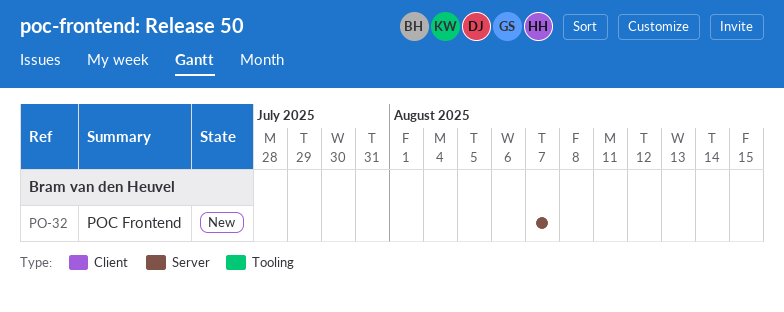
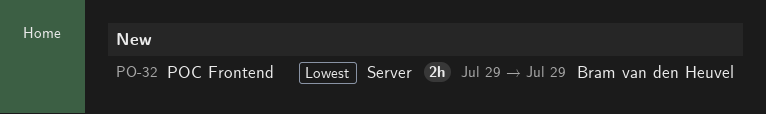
PO-32, start: Aug 7 -> Jul 29
PO-32, due: Aug 7 -> Jul 29

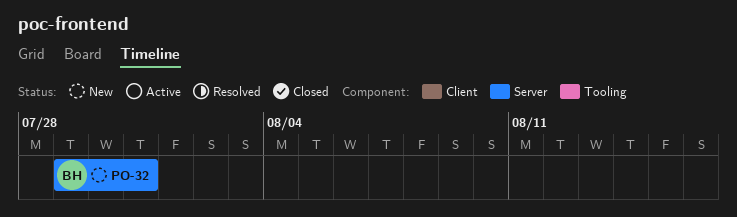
PO-32, due: Jul 29 -> Jul 31

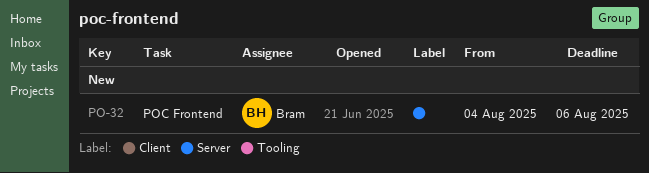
PO-32, start: Jul 29 -> Aug 4
PO-32, due: Jul 31 -> Aug 6

